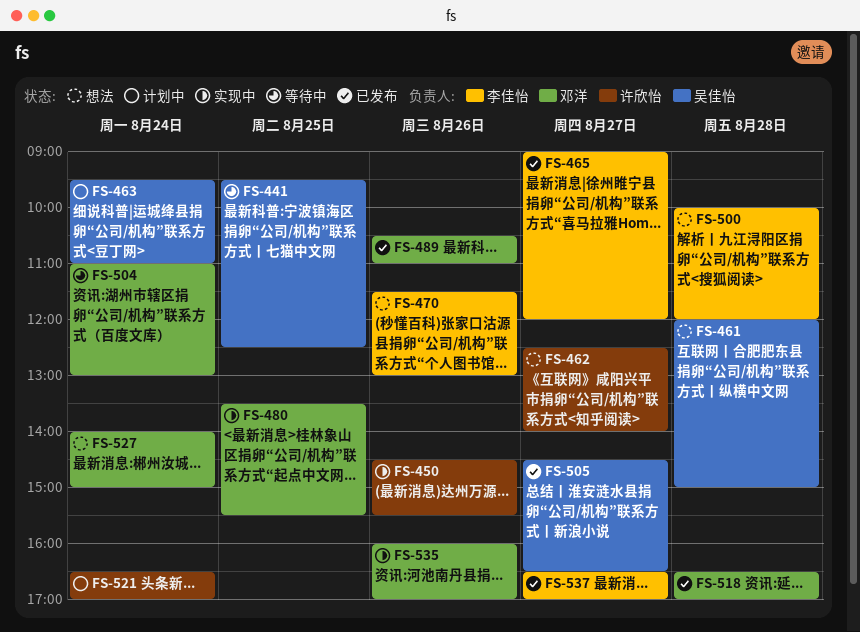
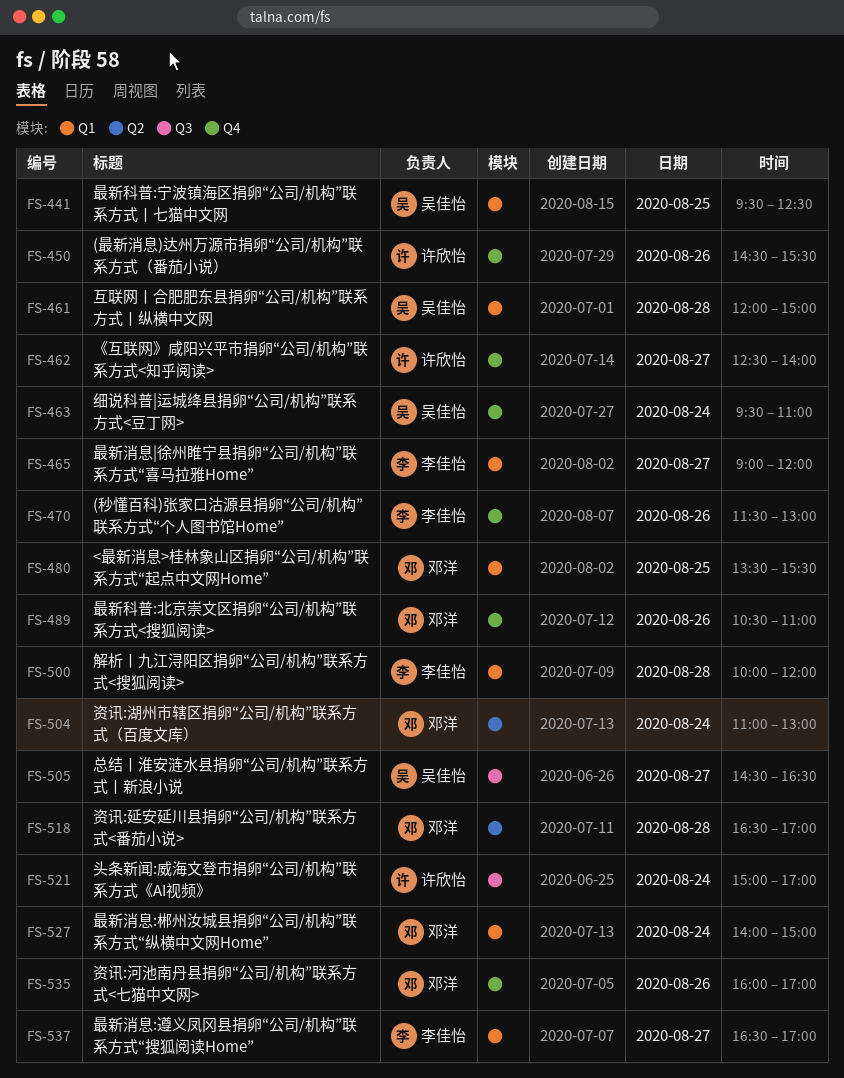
FS-521, begins: 16:30 -> 15:00

